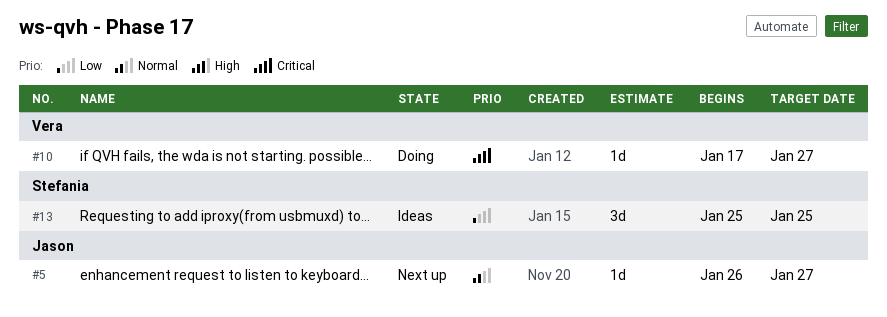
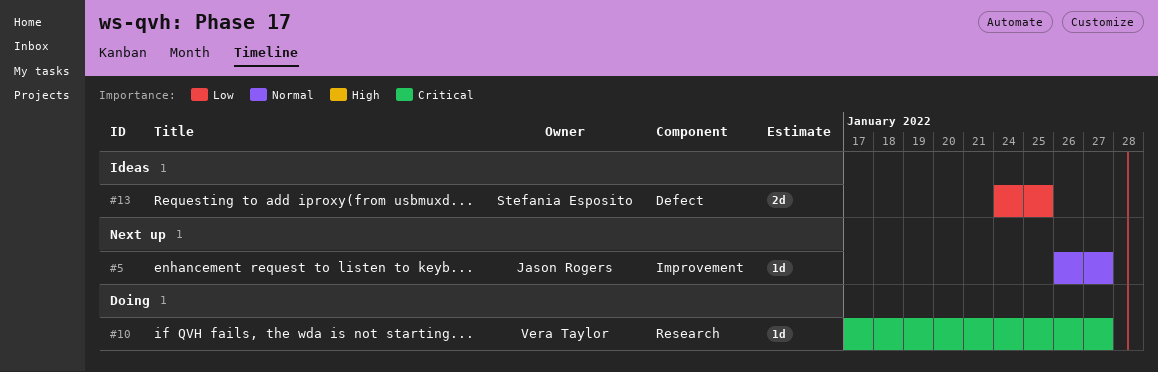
#13, estimate: 3d -> 2d
#13, start: Jan 25 -> Jan 24

